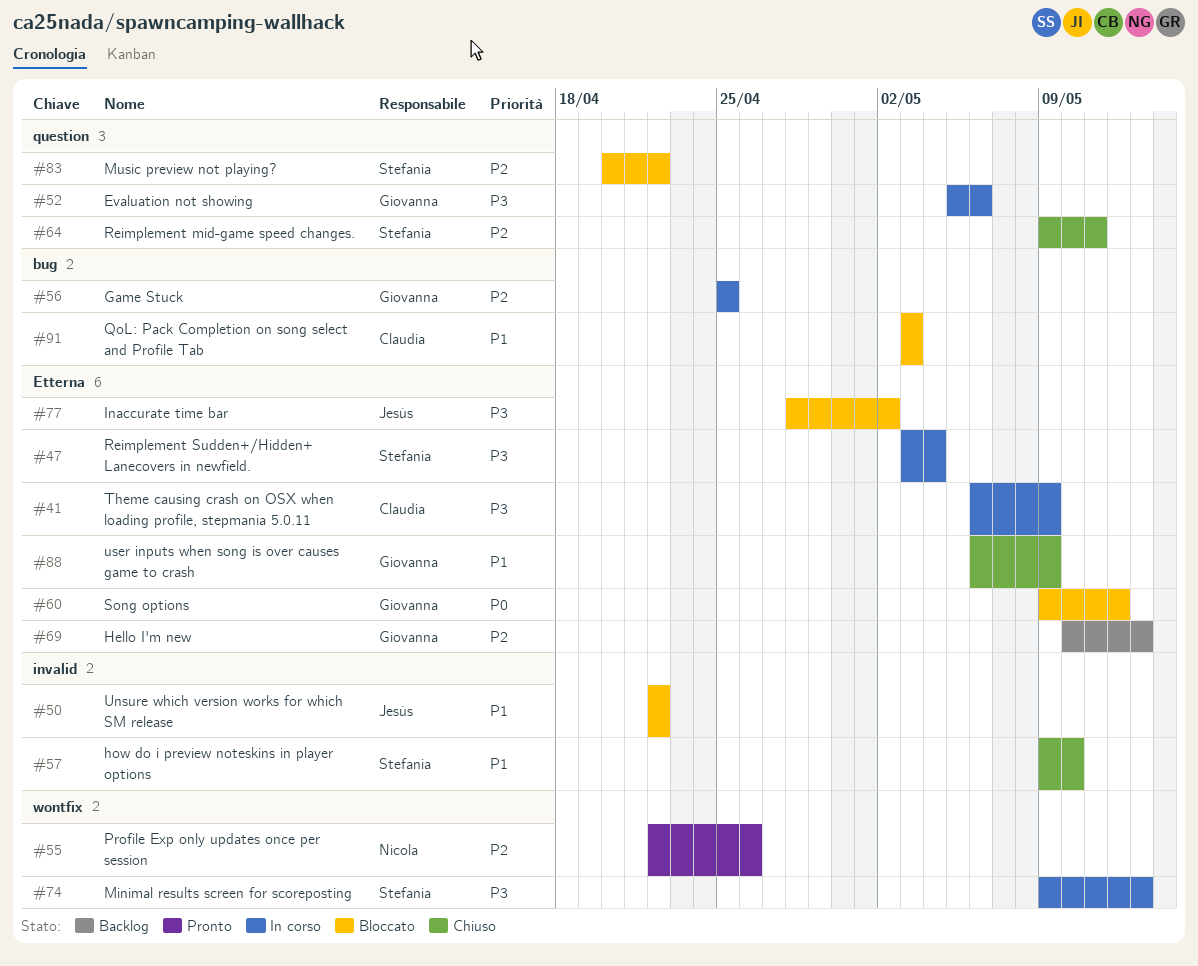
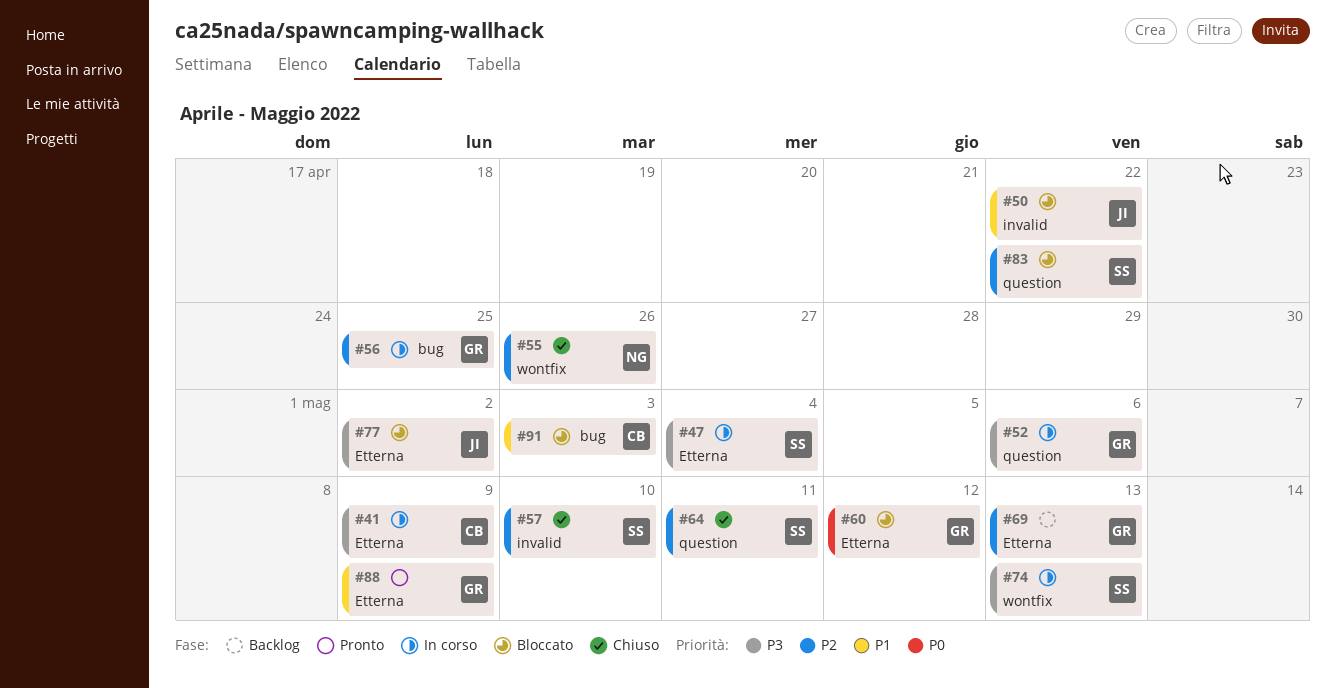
#55, status: Pronto -> Chiuso
#57, priority: P1 -> P2
#88, status: Chiuso -> Pronto

